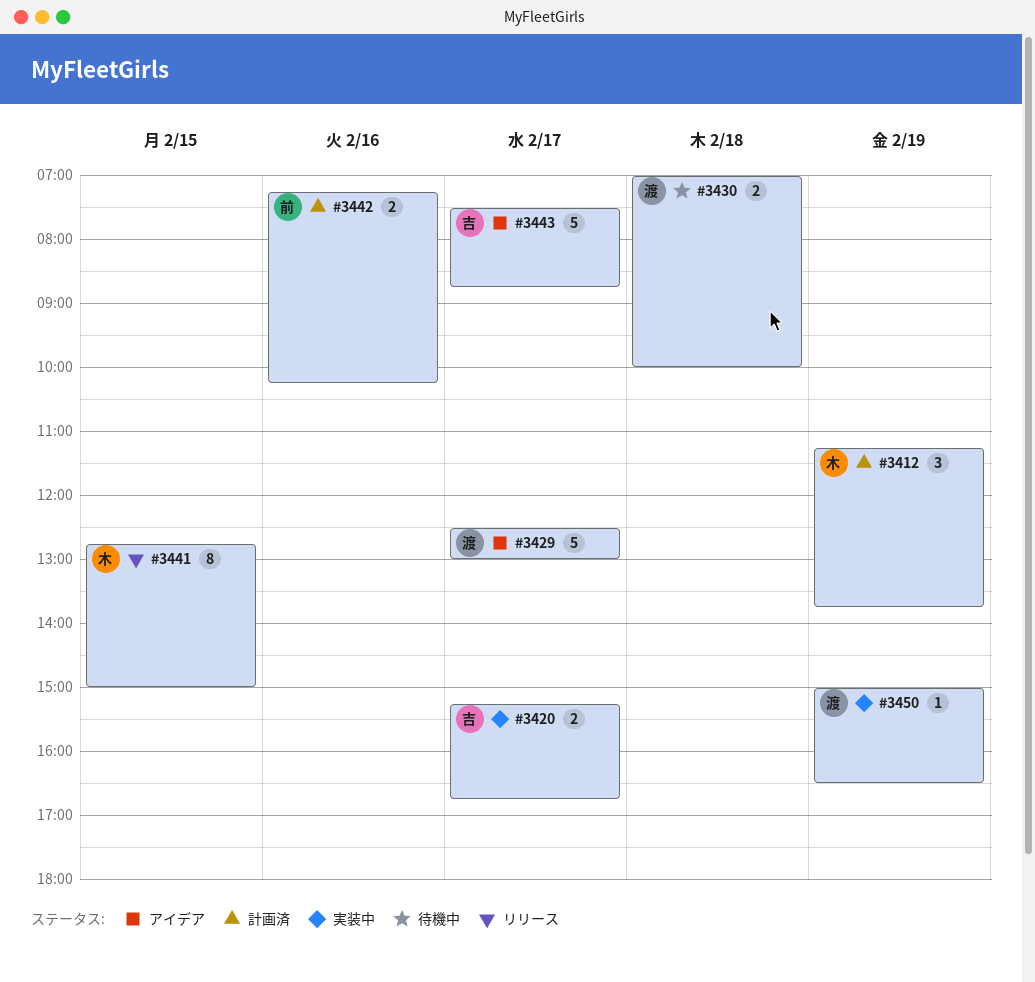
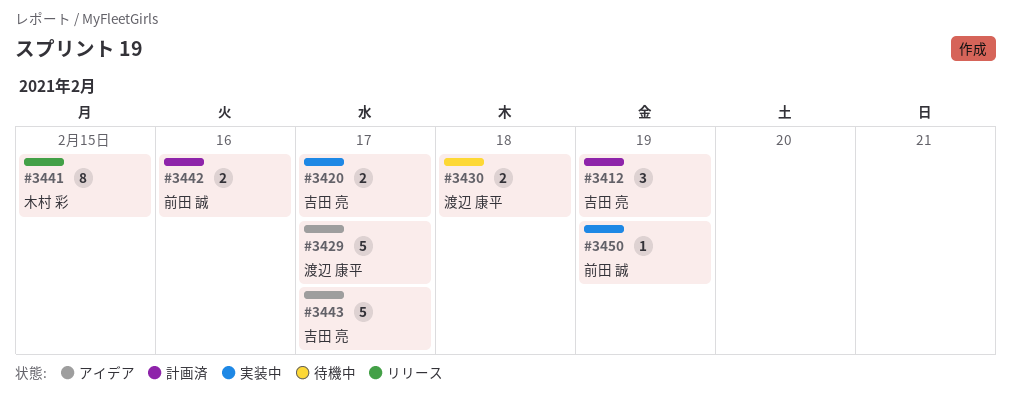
#3412, owner: 木村 彩 -> 吉田 亮
#3450, owner: 渡辺 康平 -> 前田 誠

